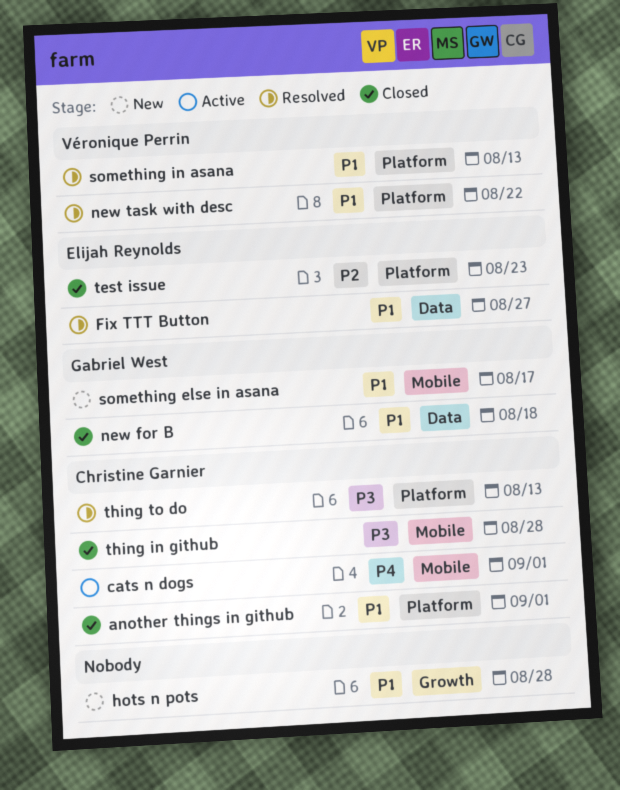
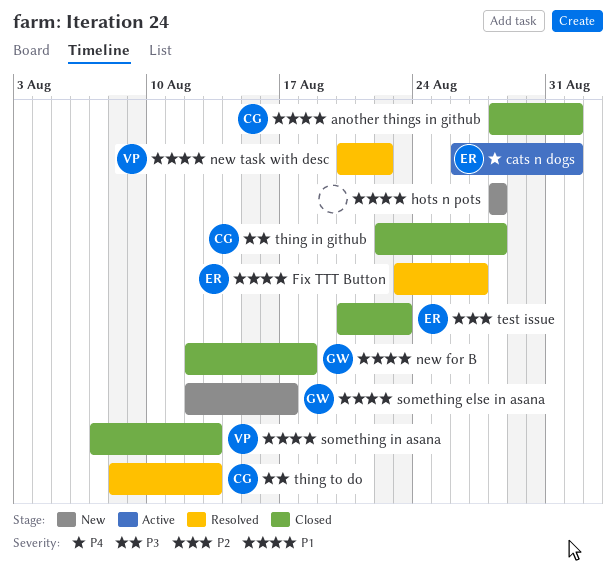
cats n dogs, owner: Christine Garnier -> Elijah Reynolds
something in asana, status: Resolved -> Closed

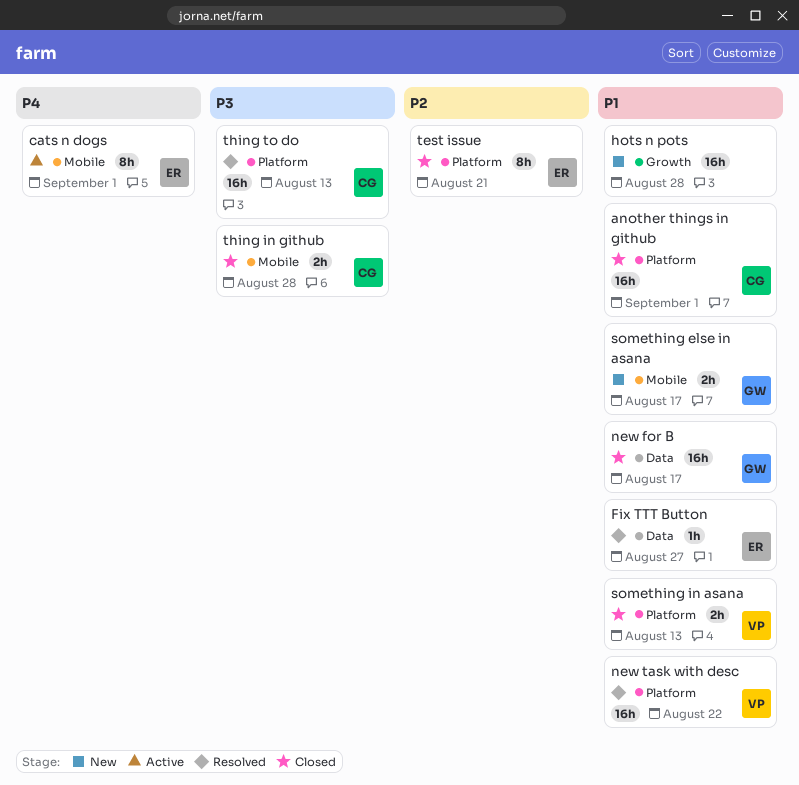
new for B, due: Aug 18 -> Aug 17
test issue, due: Aug 23 -> Aug 21

